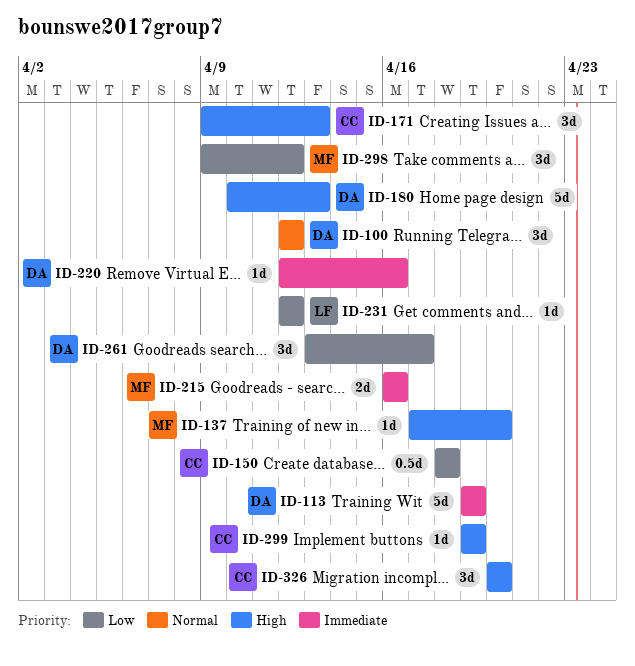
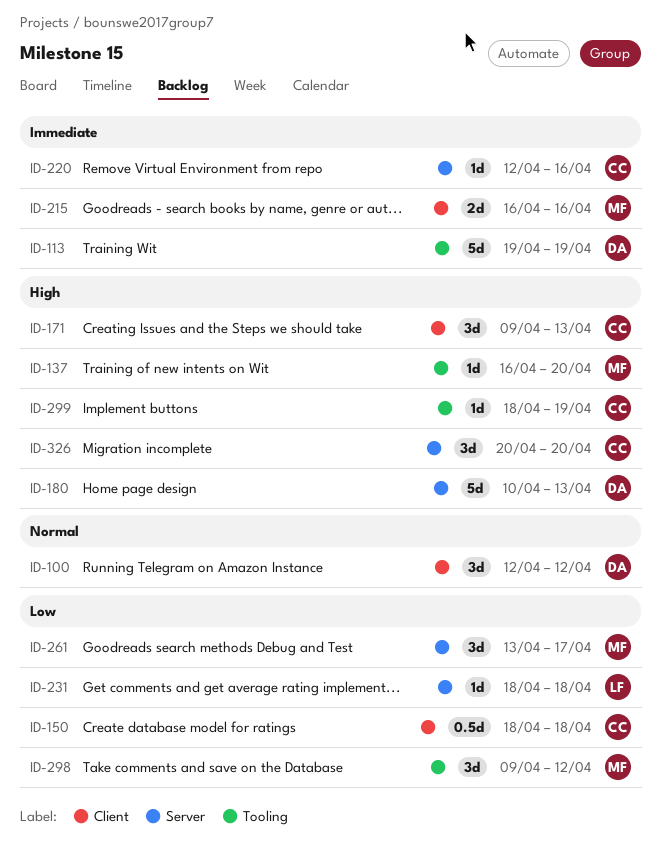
ID-137, start: Apr 17 -> Apr 16
ID-220, owner: DA -> CC
ID-231, start: Apr 12 -> Apr 18
ID-231, due: Apr 12 -> Apr 18
ID-261, owner: DA -> MF
ID-299, start: Apr 19 -> Apr 18

